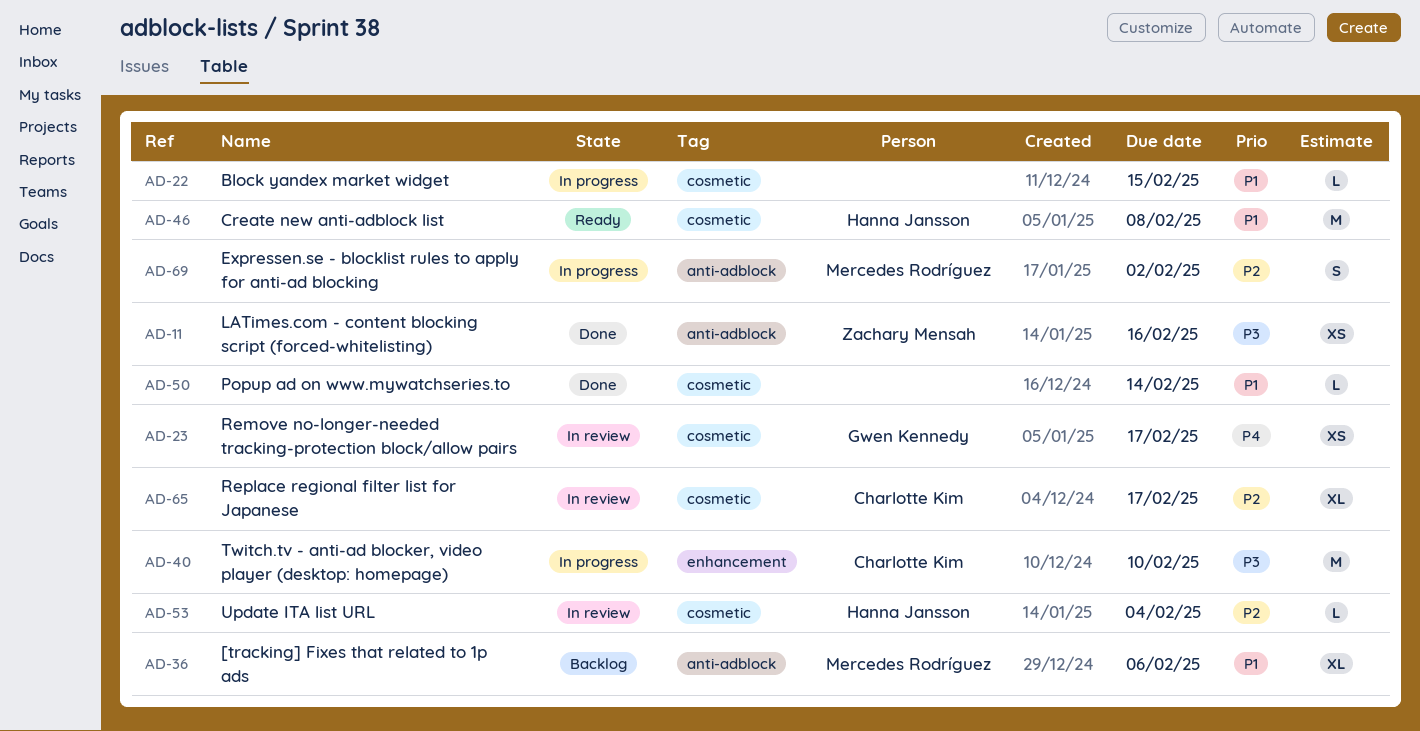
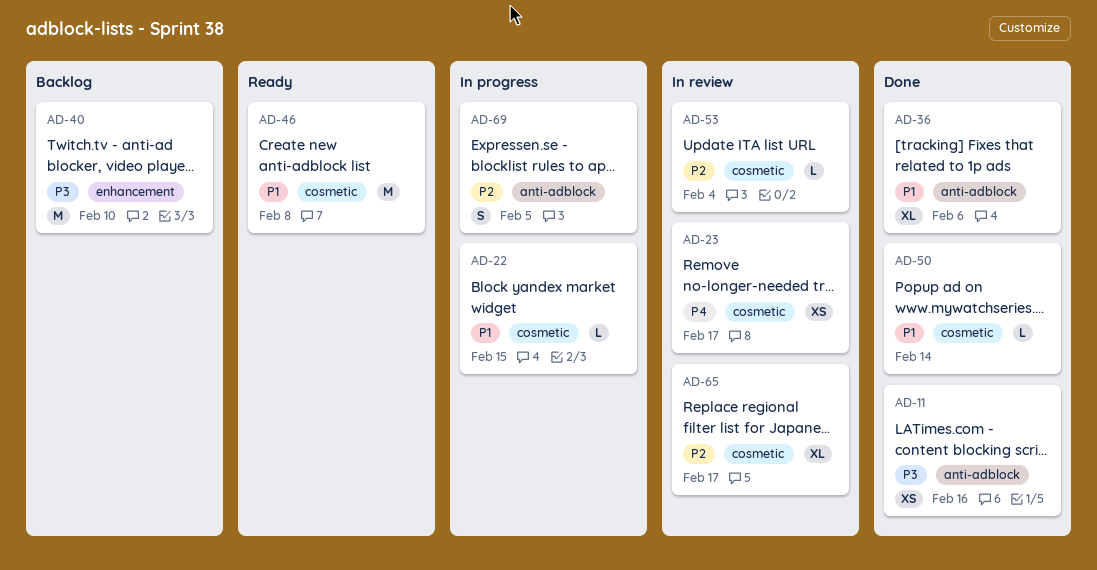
AD-36, status: Backlog -> Done
AD-40, status: In progress -> Backlog
AD-69, due: Feb 2 -> Feb 5

